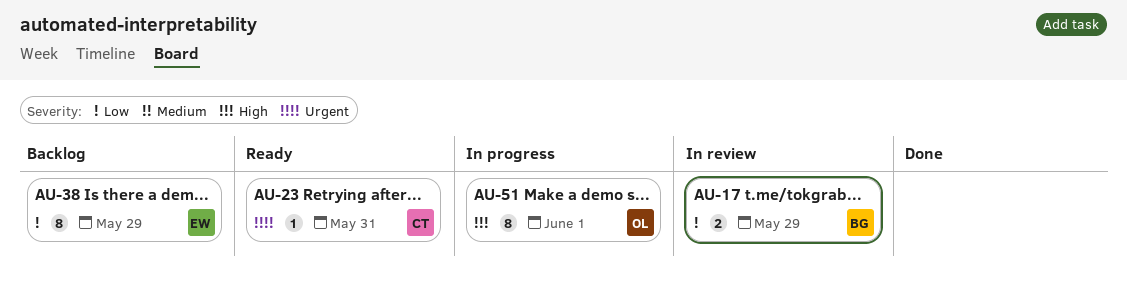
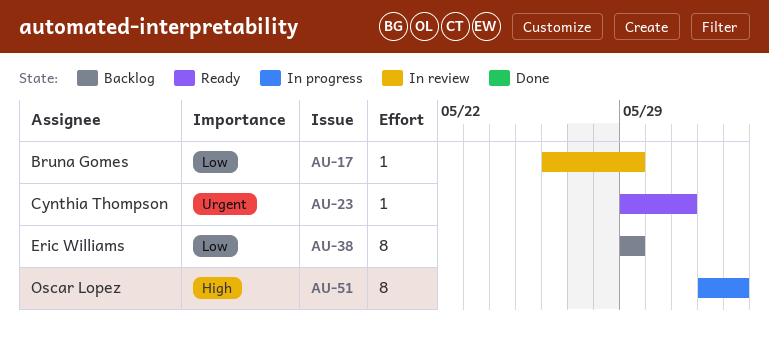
AU-17, estimate: 2 -> 1
AU-51, due: Jun 1 -> Jun 2

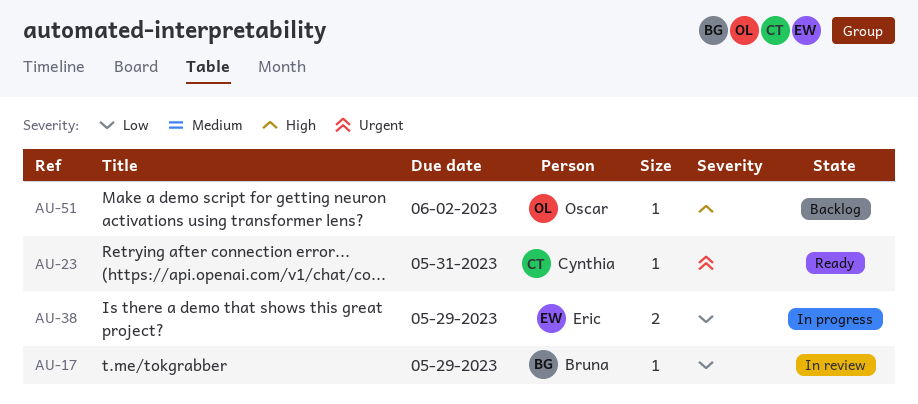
AU-38, status: Backlog -> In progress
AU-38, estimate: 8 -> 2
AU-51, status: In progress -> Backlog
AU-51, estimate: 8 -> 1

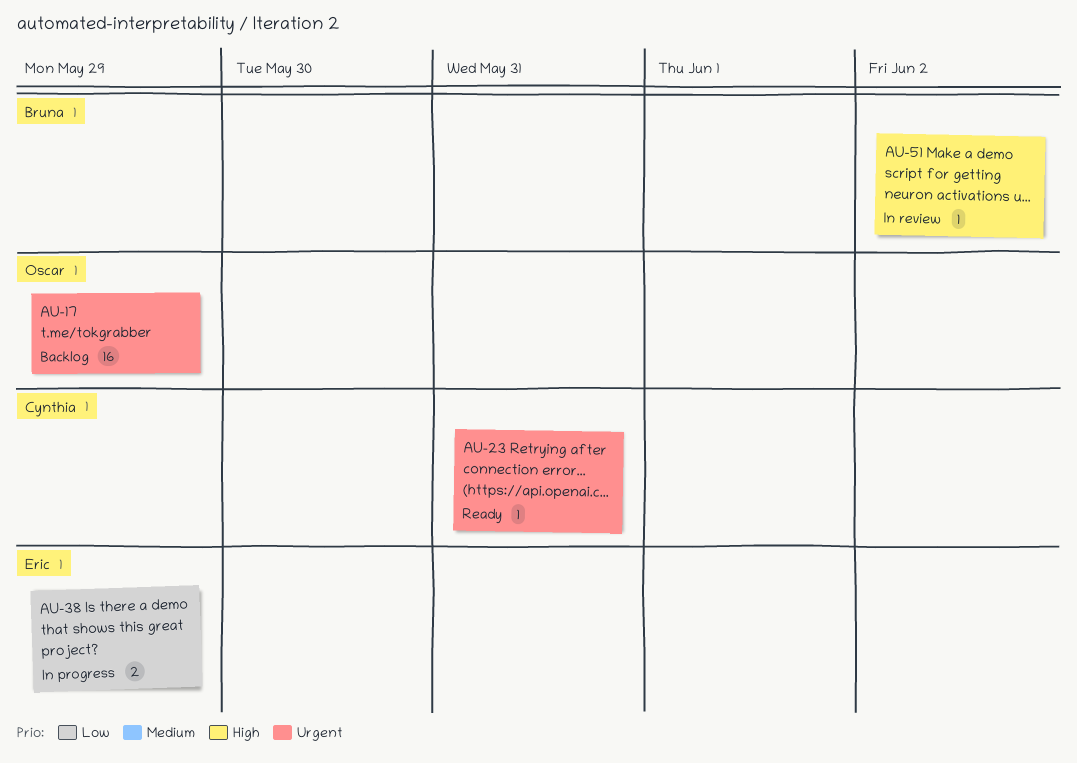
AU-17, status: In review -> Backlog
AU-17, owner: Bruna -> Oscar
AU-17, priority: Low -> Urgent
AU-17, estimate: 1 -> 16
AU-51, status: Backlog -> In review
AU-51, owner: Oscar -> Bruna

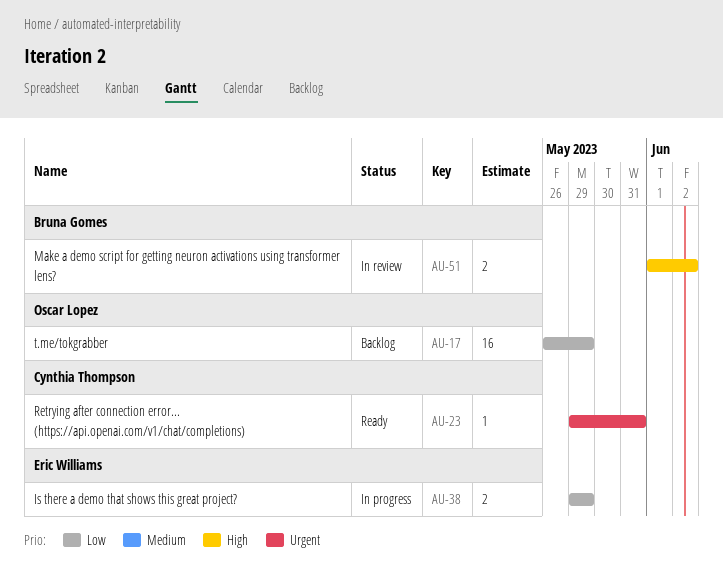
AU-17, priority: Urgent -> Low
AU-51, estimate: 1 -> 2

